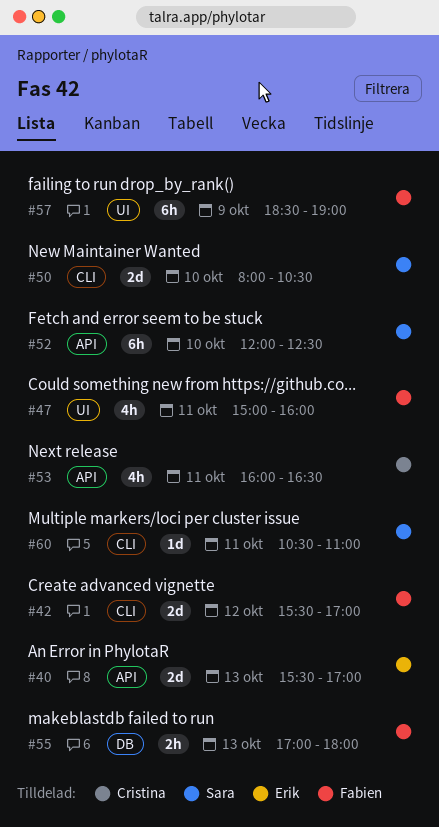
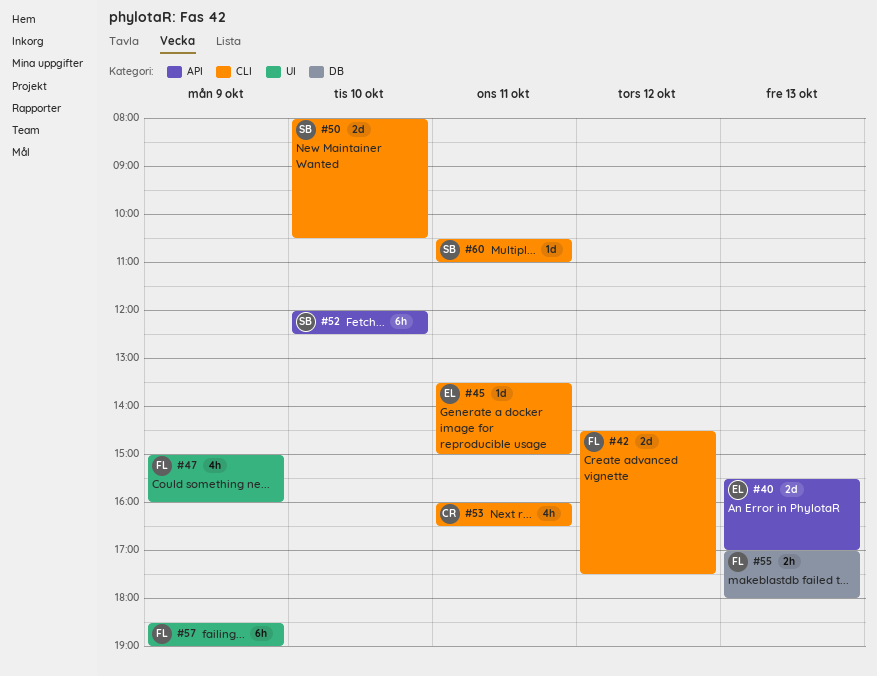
#42, begins: 15:30 -> 14:30
#42, ends: 17:00 -> 17:30
#45: none -> present
#47, day: Oct 11 -> Oct 9
#53, label: API -> CLI

